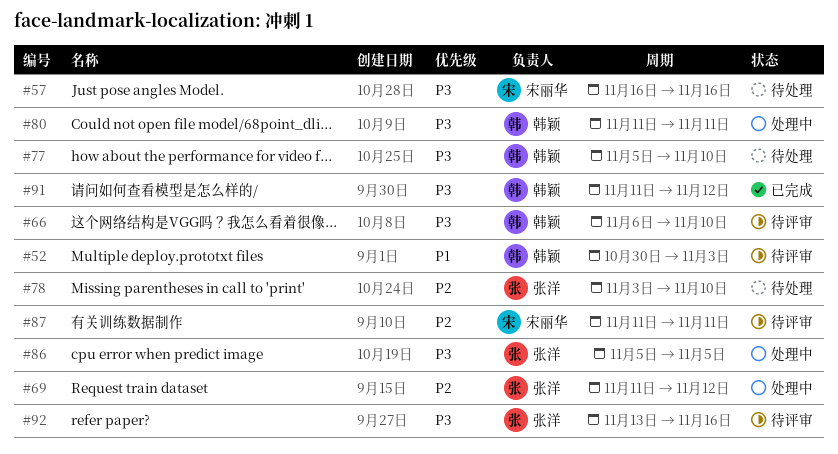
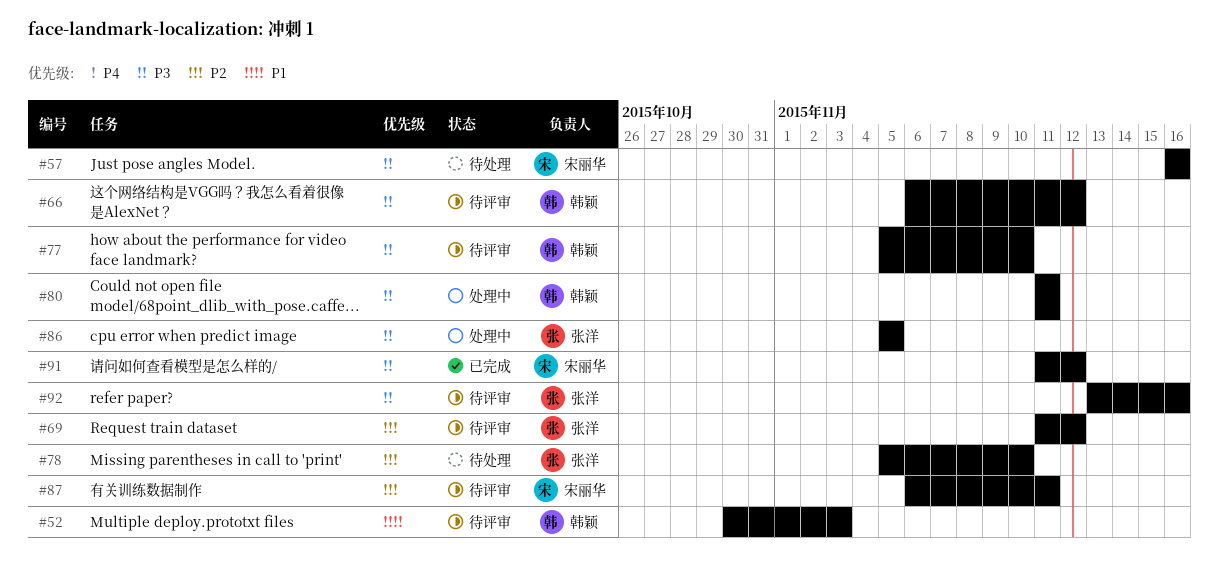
#66, due: Nov 10 -> Nov 12
#69, status: 处理中 -> 待评审
#77, status: 待处理 -> 待评审
#78, start: Nov 3 -> Nov 5
#87, start: Nov 11 -> Nov 6
#91, owner: 韩颖 -> 宋丽华

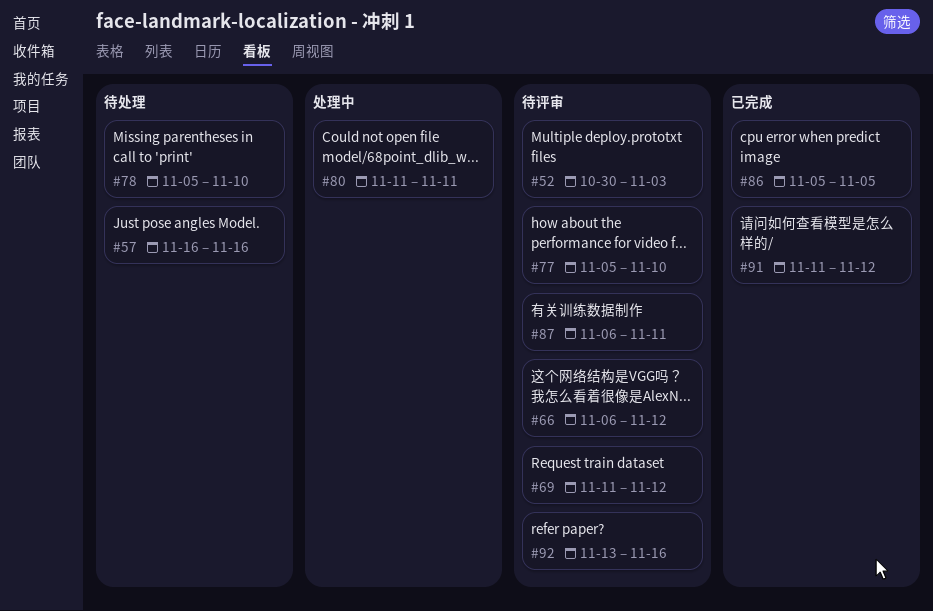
#86, status: 处理中 -> 已完成

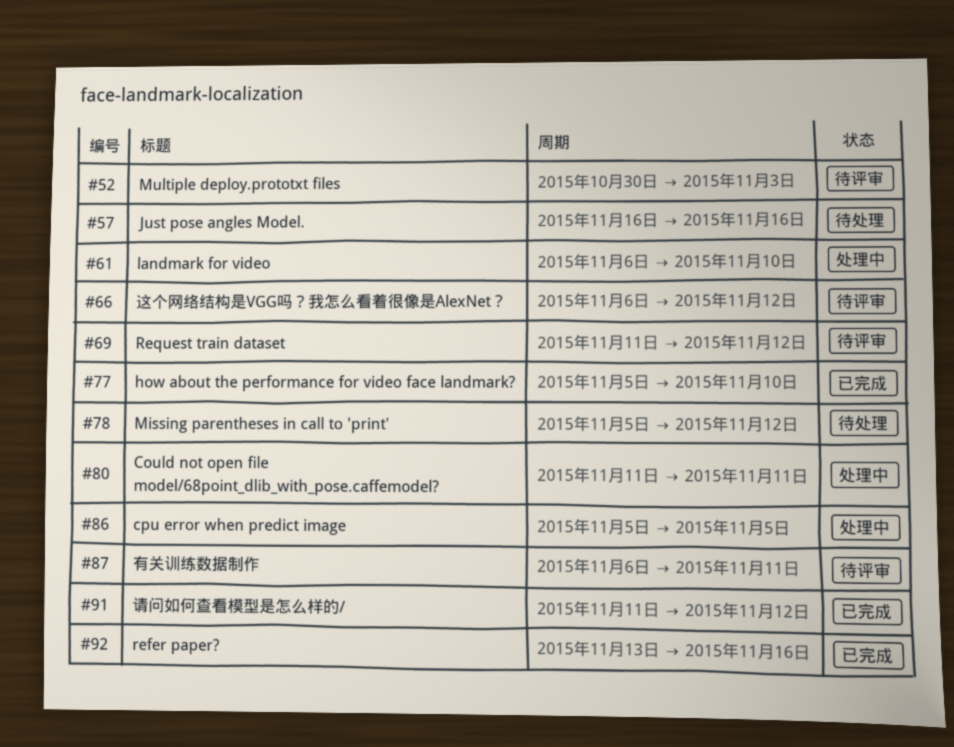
#61: none -> present
#77, status: 待评审 -> 已完成
#78, due: Nov 10 -> Nov 12
#86, status: 已完成 -> 处理中
#92, status: 待评审 -> 已完成

